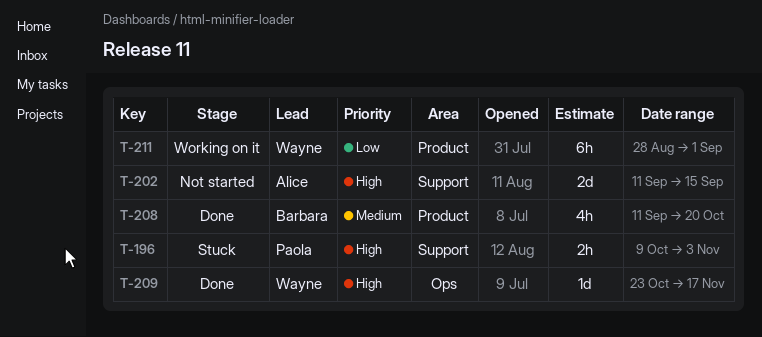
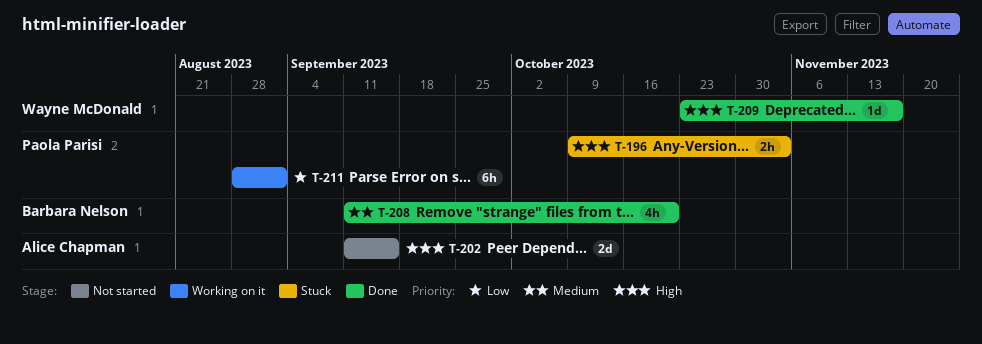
T-211, owner: Wayne McDonald -> Paola Parisi

